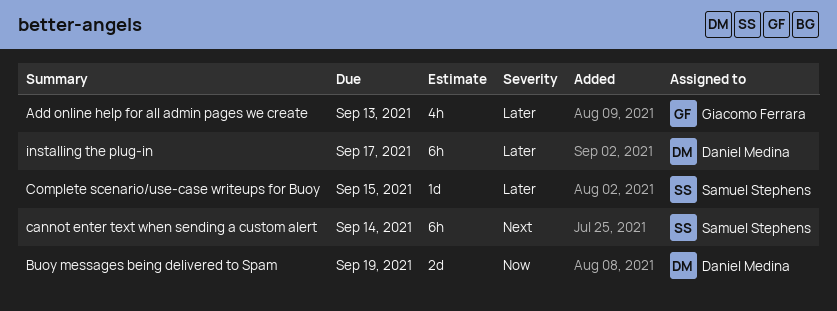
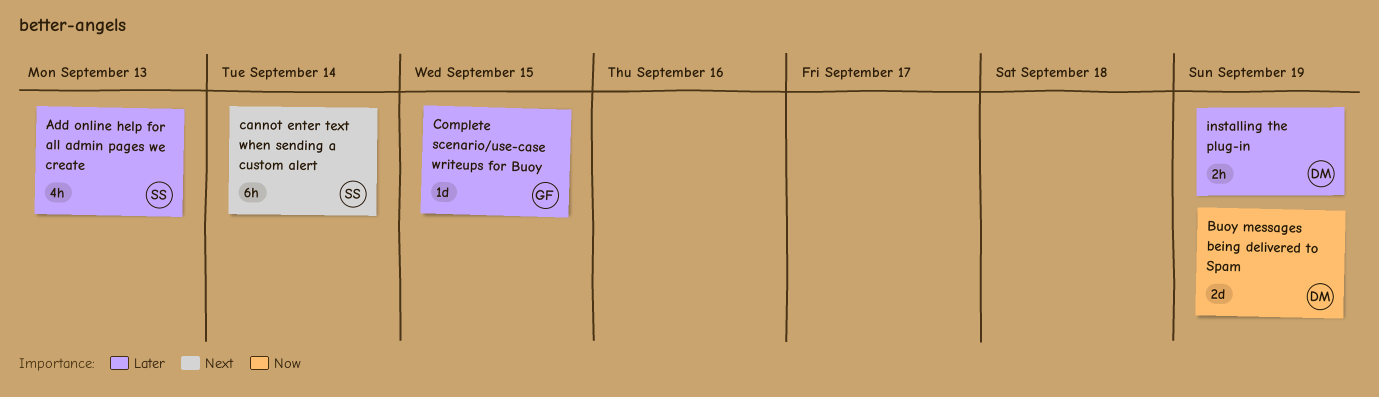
Add online help for all admin pages we create, owner: Giacomo Ferrara -> Samuel Stephens
Complete scenario/use-case writeups for Buoy, owner: Samuel Stephens -> Giacomo Ferrara
installing the plug-in, estimate: 6h -> 2h
installing the plug-in, due: Sep 17 -> Sep 19

